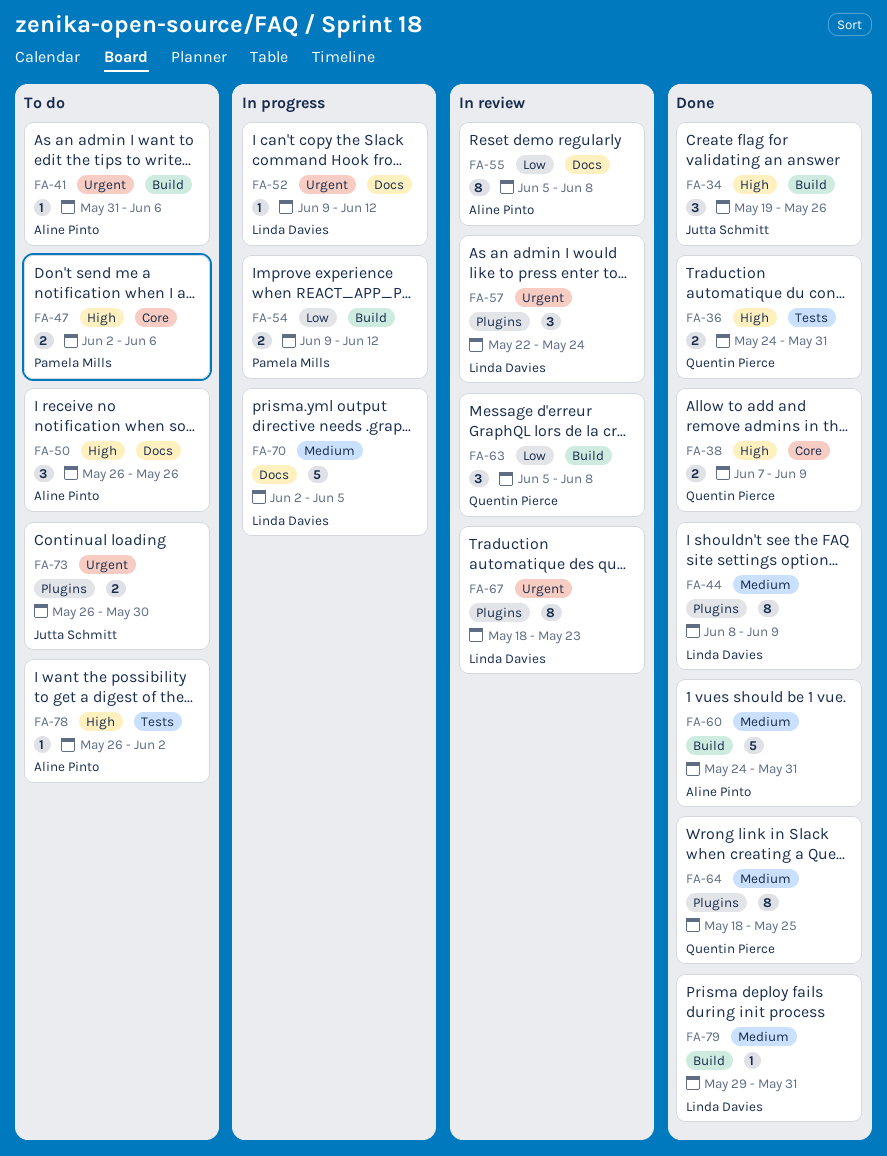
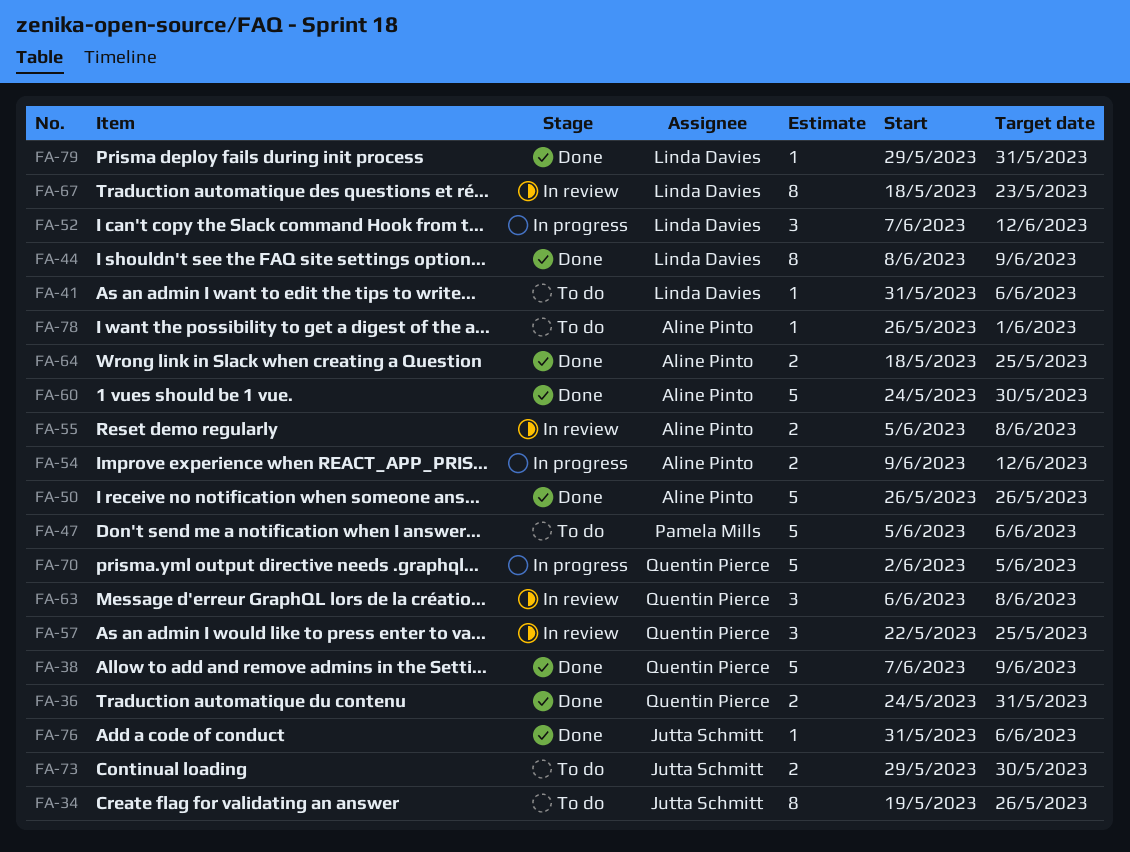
FA-34, status: Done -> To do
FA-34, estimate: 3 -> 8
FA-38, estimate: 2 -> 5
FA-41, owner: Aline Pinto -> Linda Davies
FA-47, estimate: 2 -> 5
FA-47, start: Jun 2 -> Jun 5
FA-50, status: To do -> Done
FA-50, estimate: 3 -> 5
FA-52, estimate: 1 -> 3
FA-52, start: Jun 9 -> Jun 7
FA-54, owner: Pamela Mills -> Aline Pinto
FA-55, estimate: 8 -> 2
FA-57, owner: Linda Davies -> Quentin Pierce
FA-57, due: May 24 -> May 25
FA-60, due: May 31 -> May 30
FA-63, start: Jun 5 -> Jun 6
FA-64, owner: Quentin Pierce -> Aline Pinto
FA-64, estimate: 8 -> 2
FA-70, owner: Linda Davies -> Quentin Pierce
FA-73, start: May 26 -> May 29
FA-76: none -> present
FA-78, due: Jun 2 -> Jun 1

